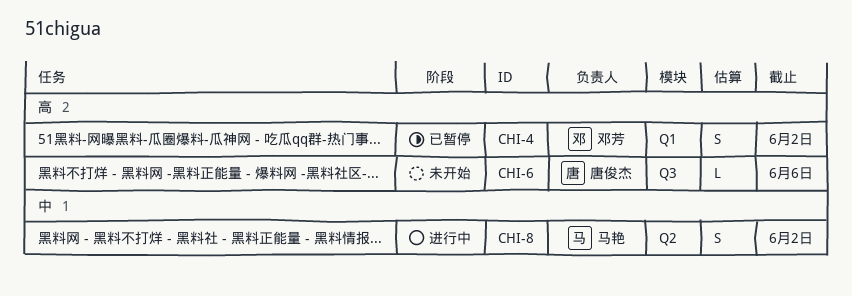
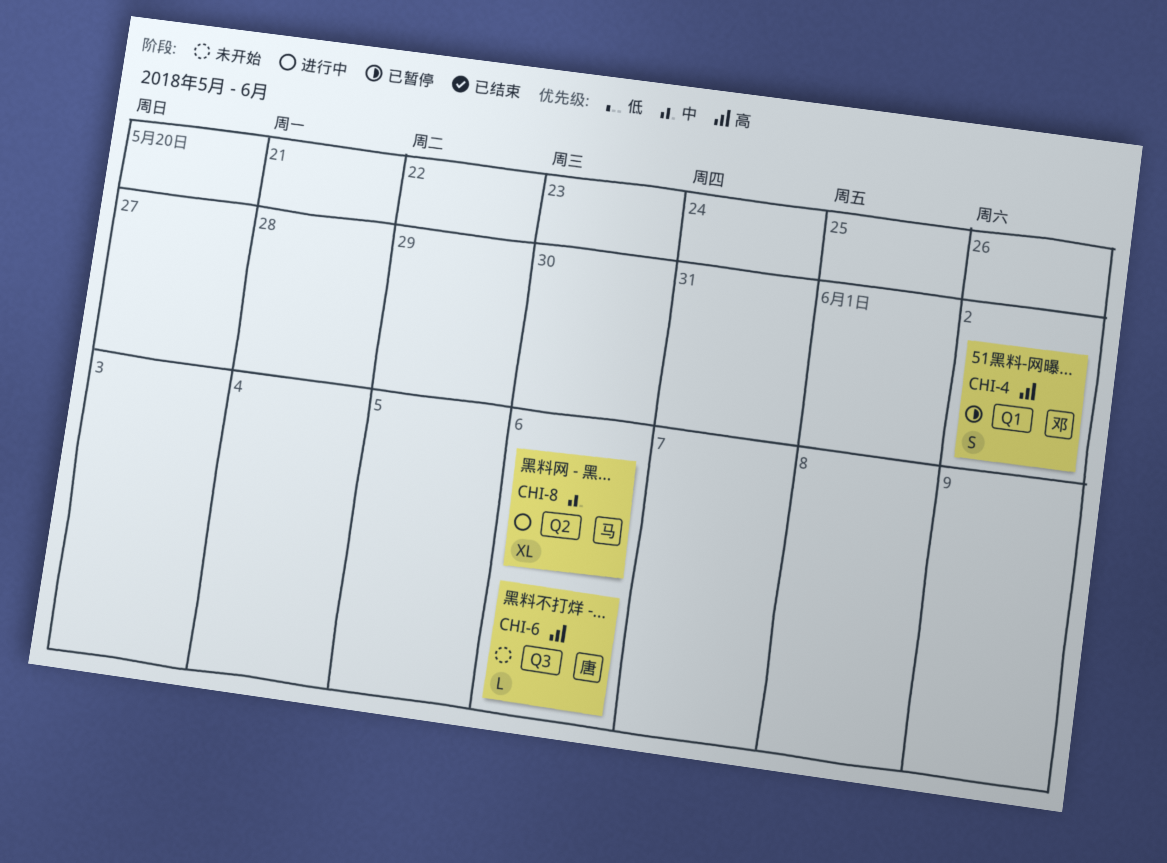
CHI-8, estimate: S -> XL
CHI-8, due: Jun 2 -> Jun 6

